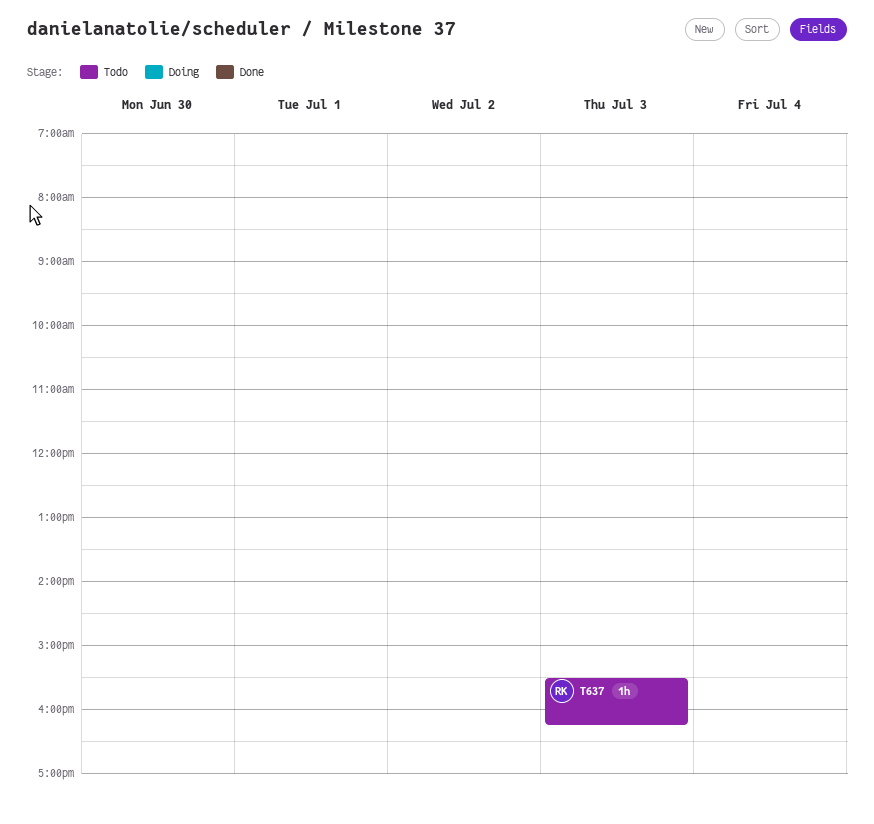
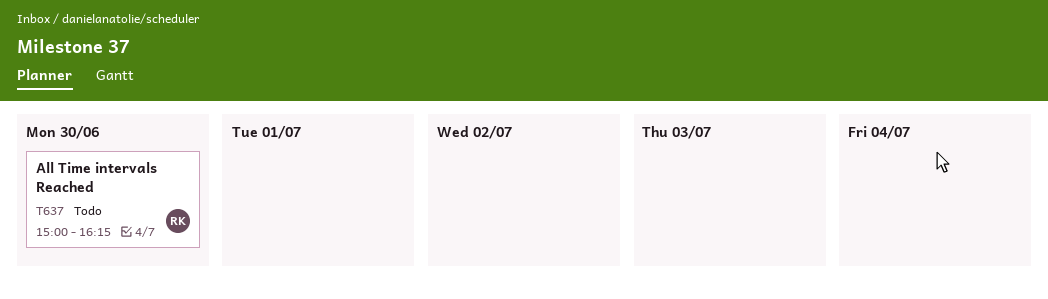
T637, day: Jul 3 -> Jun 30
T637, begins: 15:30 -> 15:00

